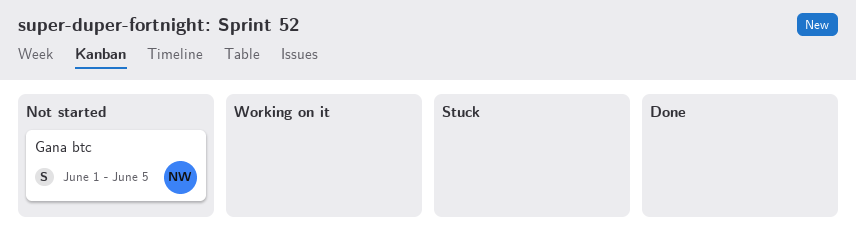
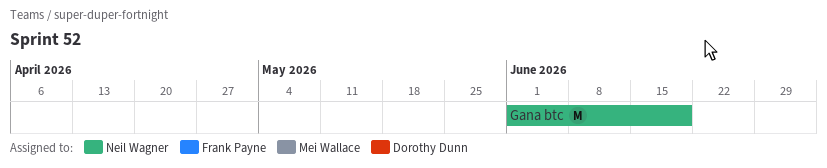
Gana btc, estimate: S -> M
Gana btc, due: Jun 5 -> Jun 19

